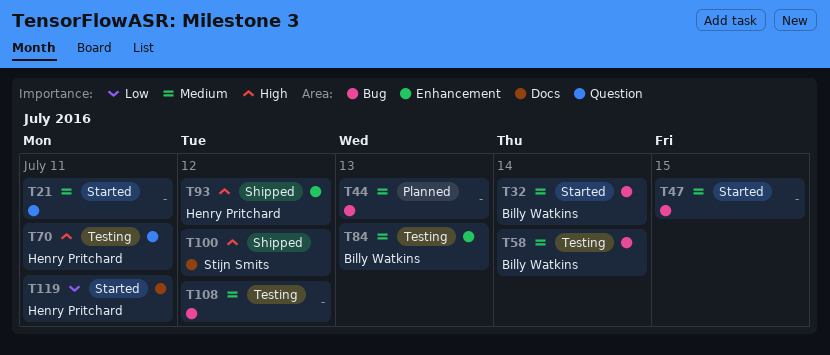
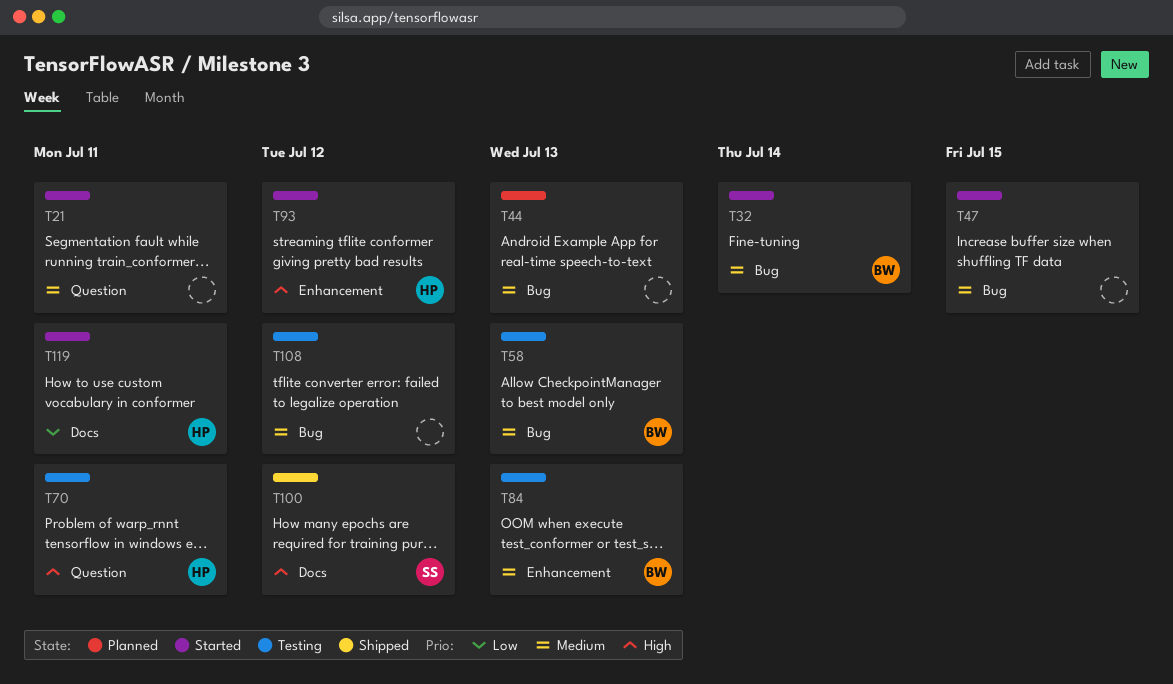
T58, due: Jul 14 -> Jul 13
T93, status: Shipped -> Started

